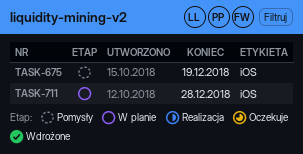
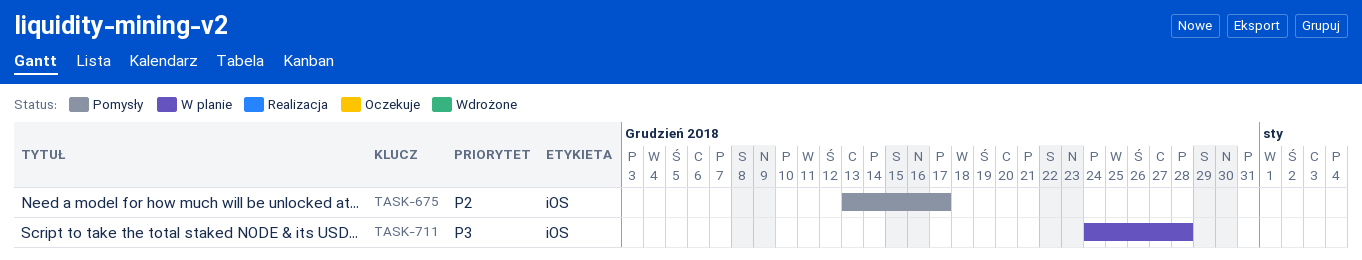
TASK-675, due: Dec 19 -> Dec 17

